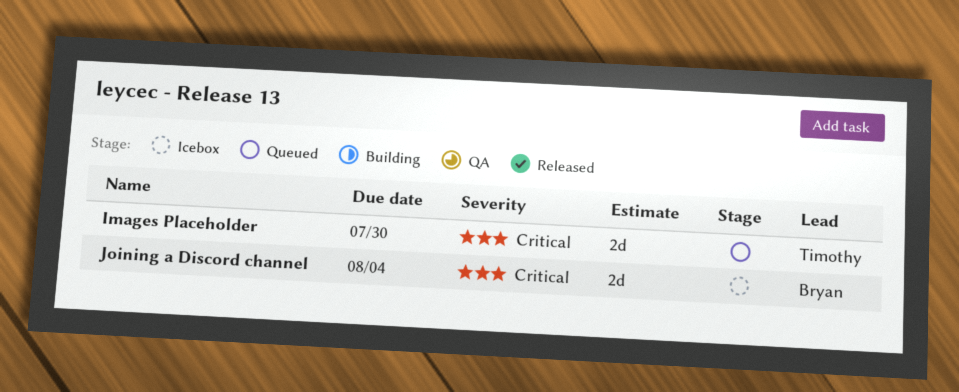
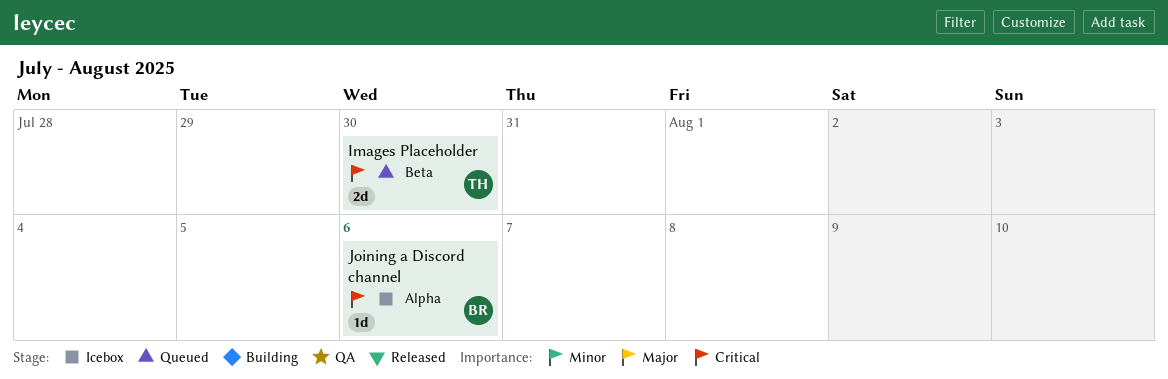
Joining a Discord channel, estimate: 2d -> 1d
Joining a Discord channel, due: Aug 4 -> Aug 6

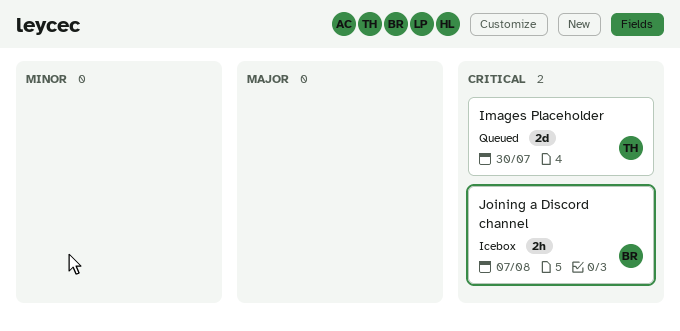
Joining a Discord channel, estimate: 1d -> 2h
Joining a Discord channel, due: Aug 6 -> Aug 7

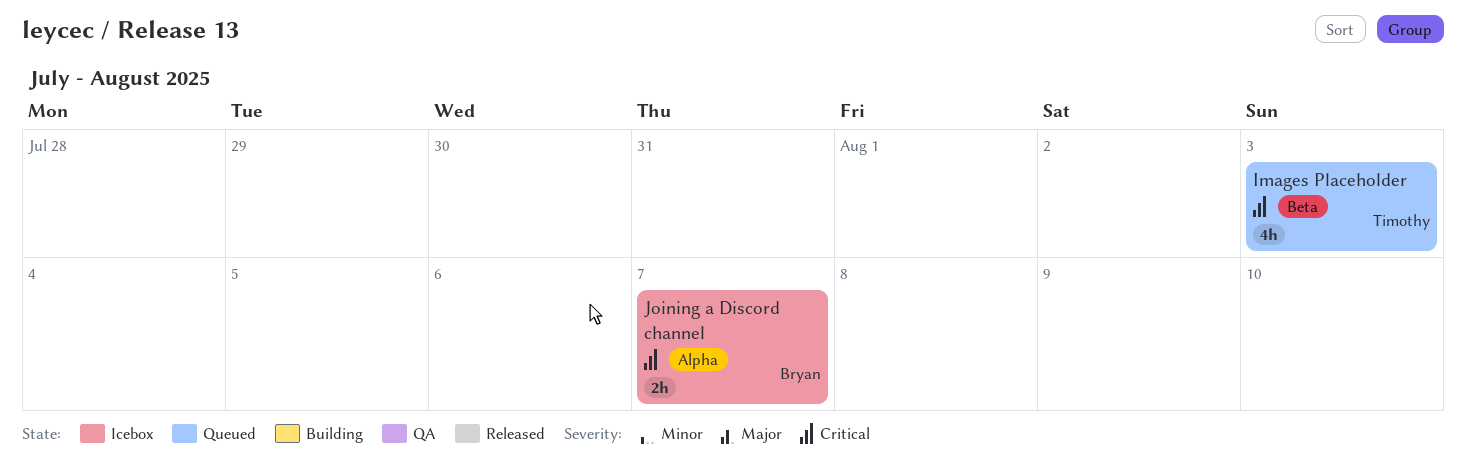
Images Placeholder, estimate: 2d -> 4h
Images Placeholder, due: Jul 30 -> Aug 3

